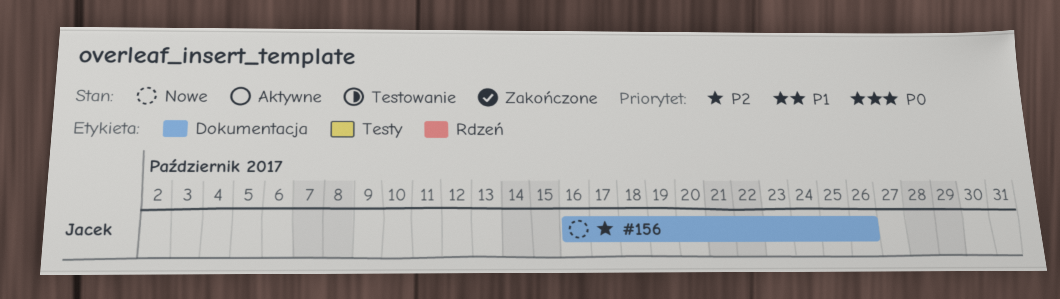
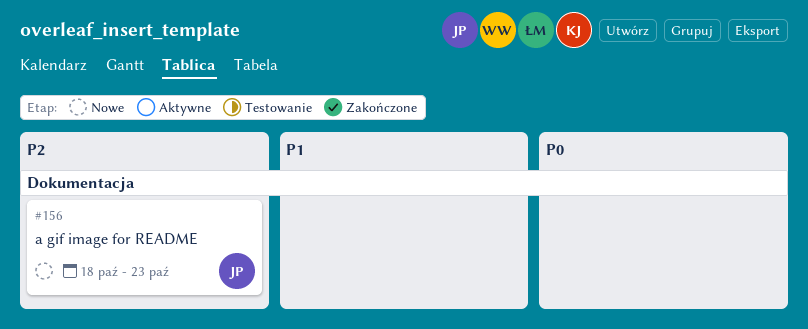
#156, start: Oct 16 -> Oct 18
#156, due: Oct 26 -> Oct 23

